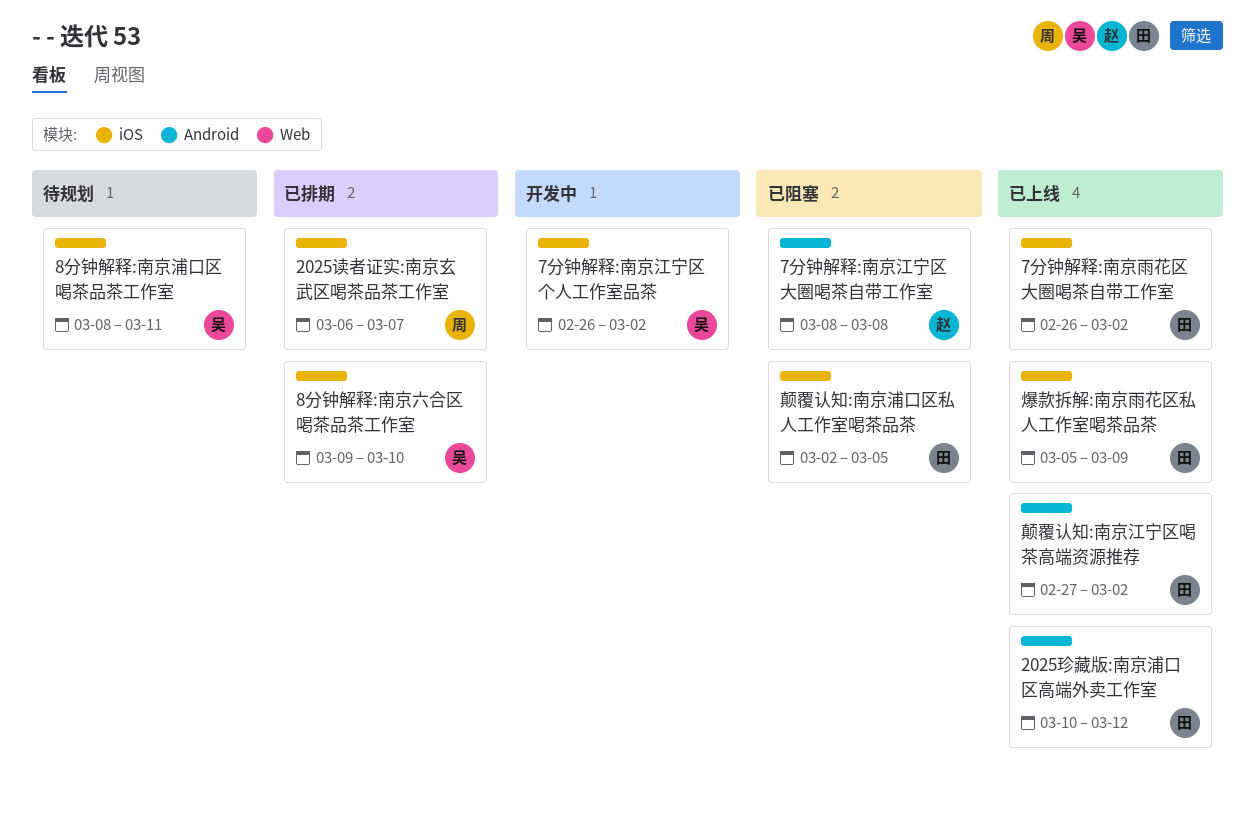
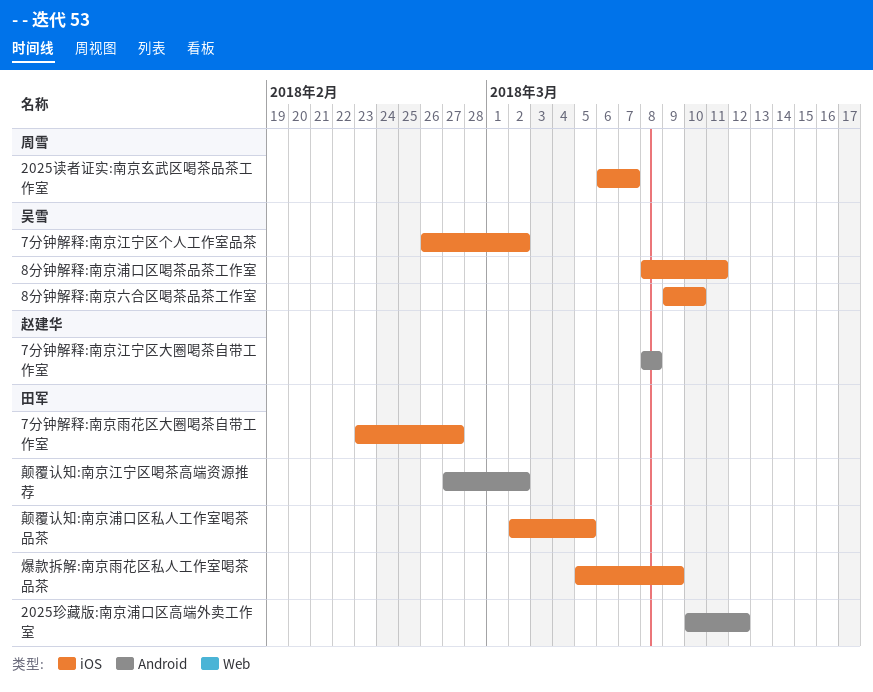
7分钟解释:南京雨花区大圈喝茶自带工作室, start: Feb 26 -> Feb 23
7分钟解释:南京雨花区大圈喝茶自带工作室, due: Mar 2 -> Feb 27

